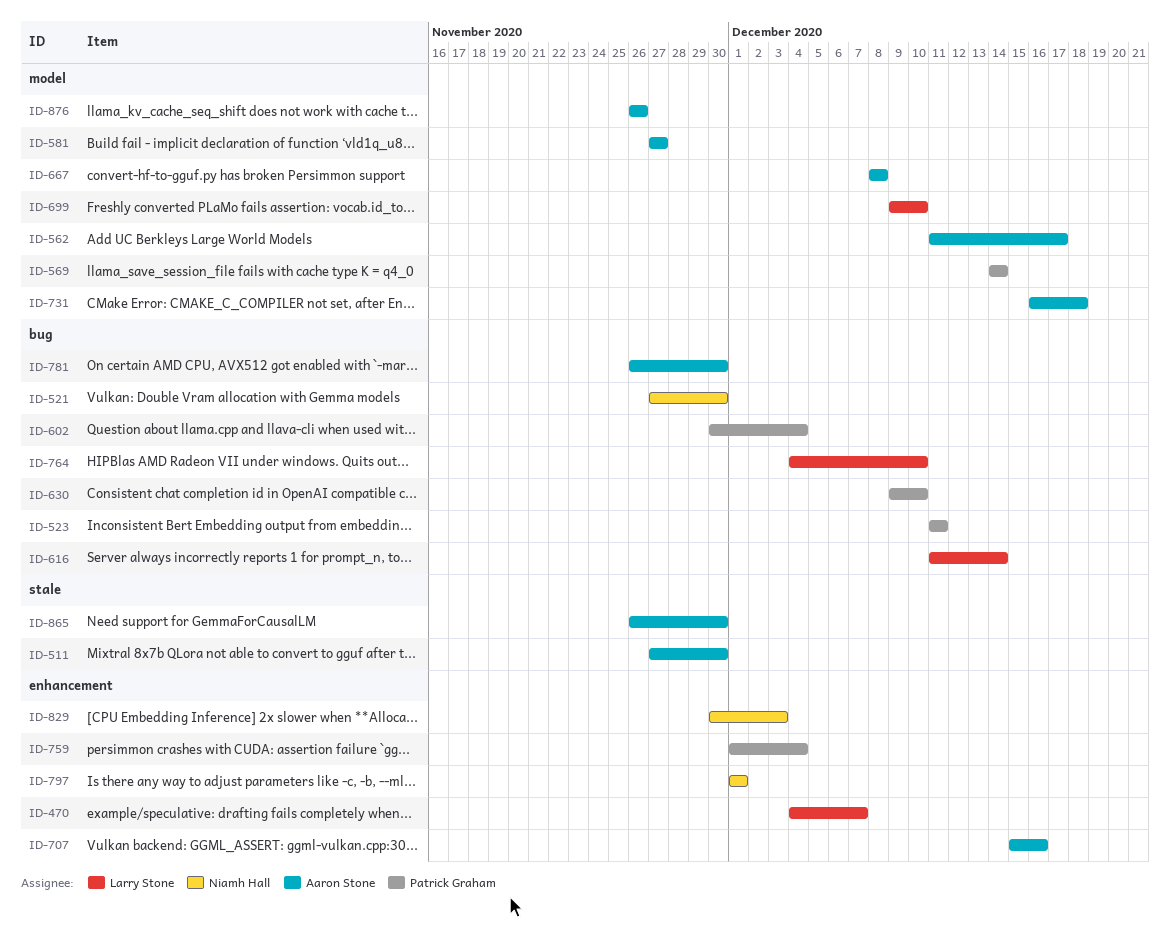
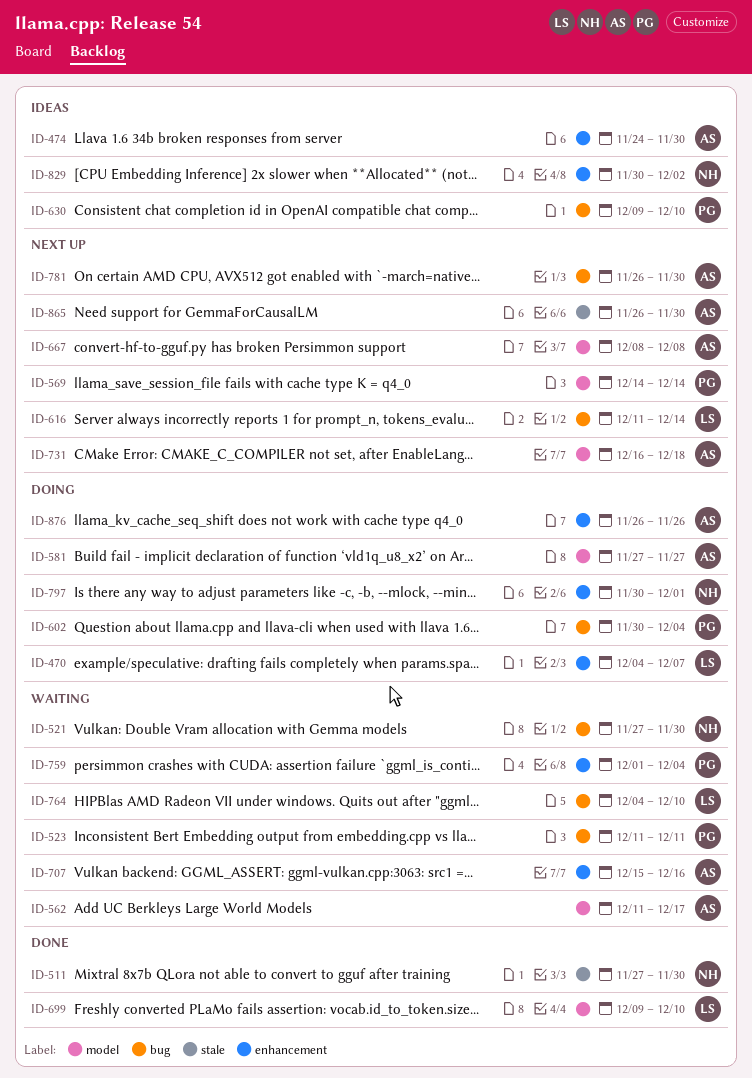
ID-474: none -> present
ID-511, owner: Aaron Stone -> Niamh Hall
ID-797, start: Dec 1 -> Nov 30
ID-829, due: Dec 3 -> Dec 2
ID-876, label: model -> enhancement

